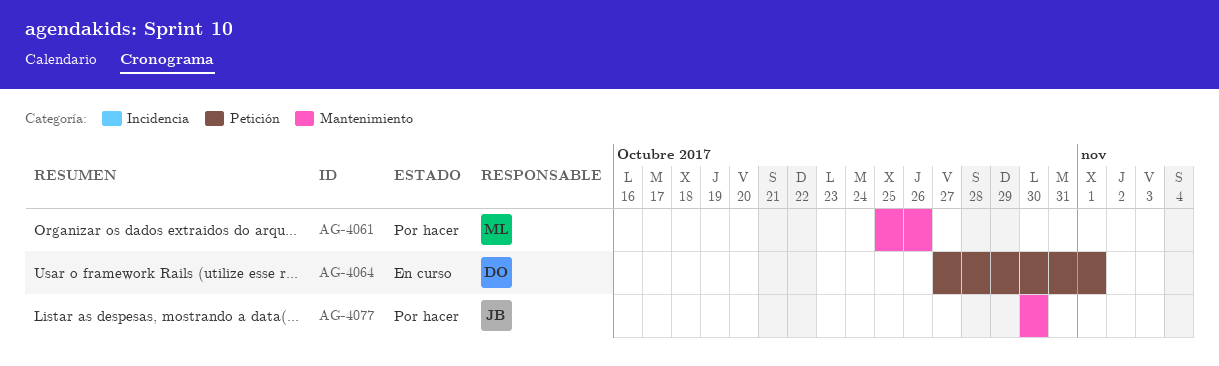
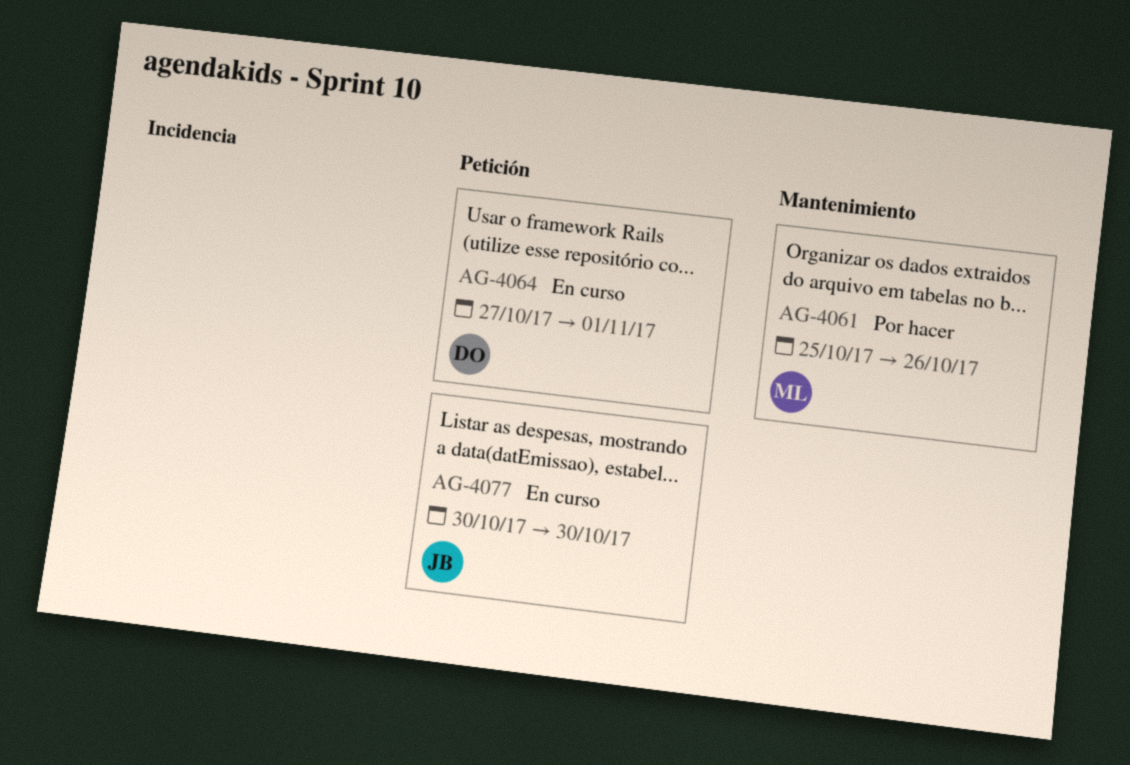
AG-4077, status: Por hacer -> En curso
AG-4077, label: Mantenimiento -> Petición

